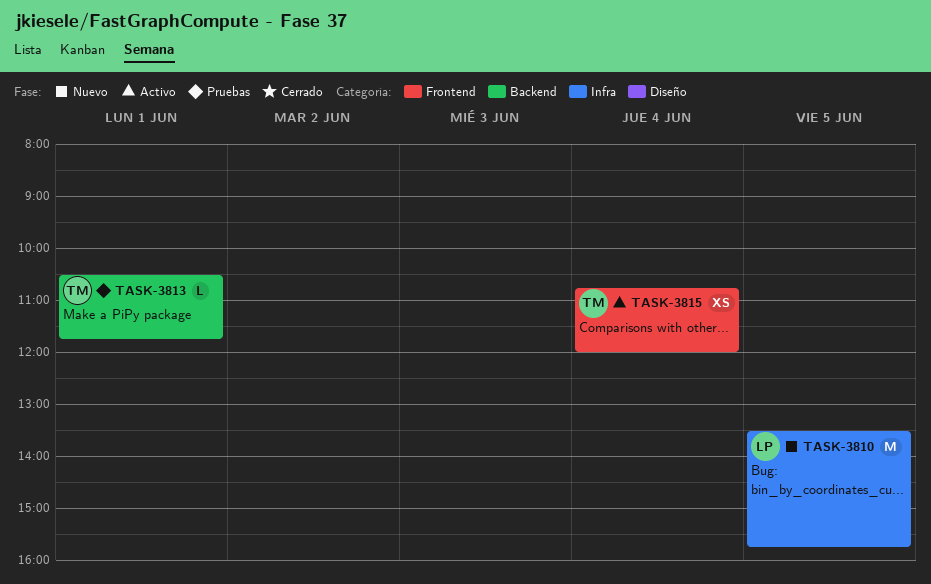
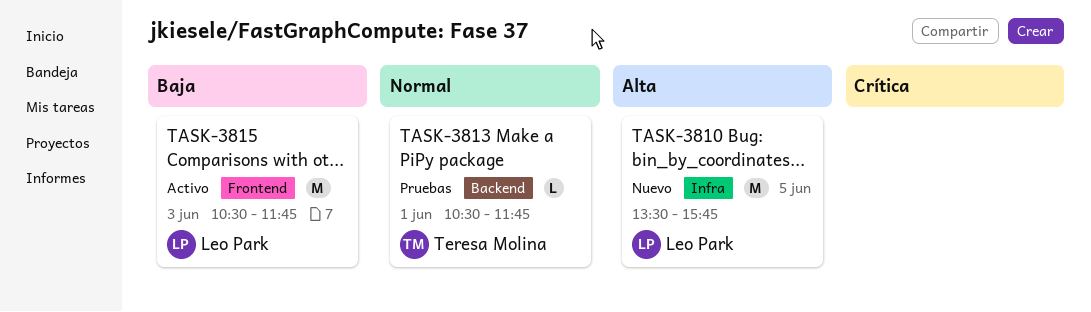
TASK-3815, owner: Teresa Molina -> Leo Park
TASK-3815, estimate: XS -> M
TASK-3815, day: Jun 4 -> Jun 3
TASK-3815, begins: 10:45 -> 10:30
TASK-3815, ends: 12:00 -> 11:45

